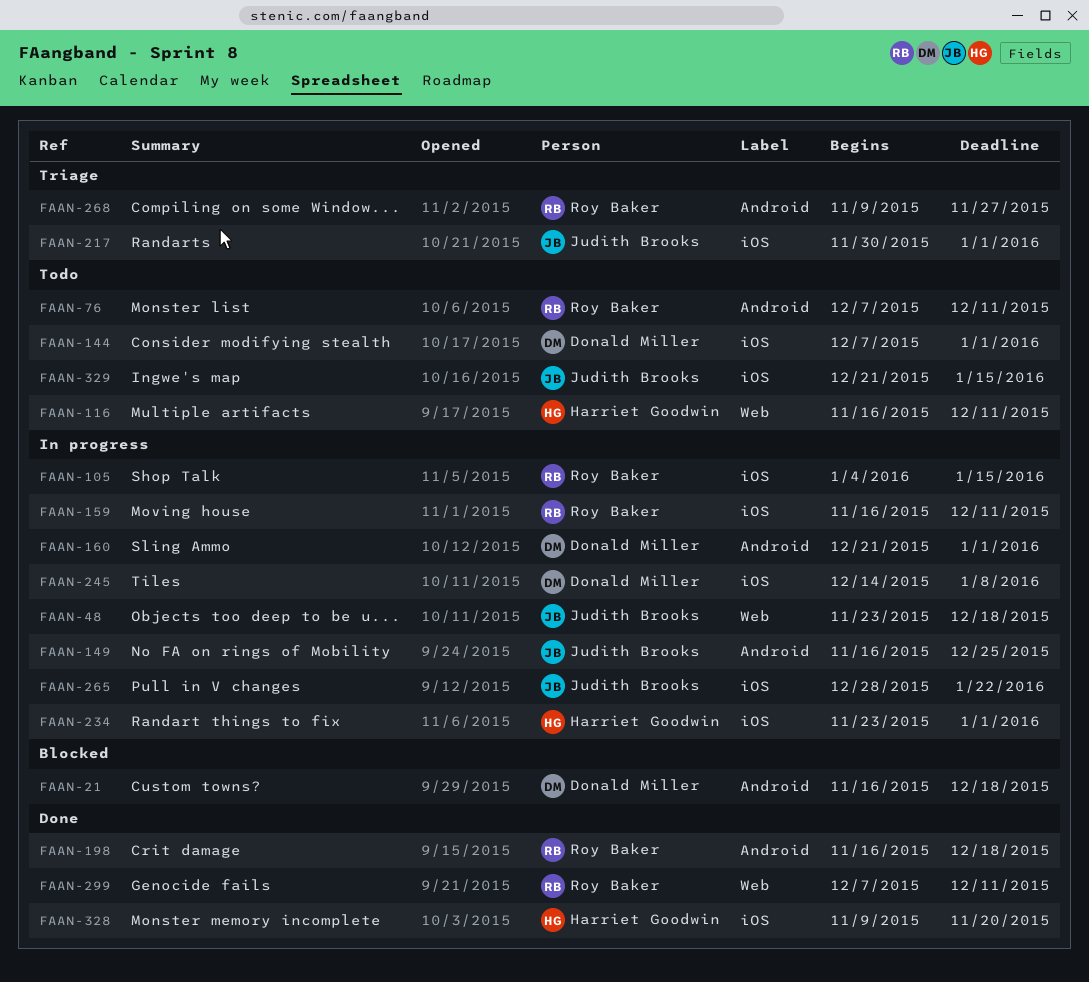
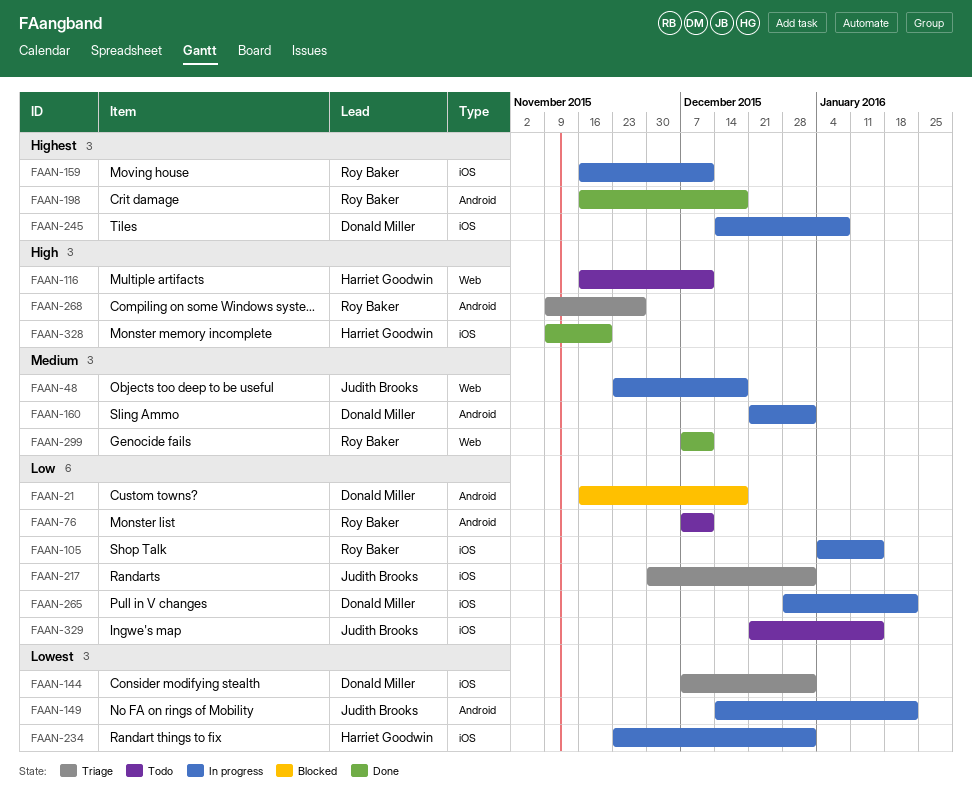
FAAN-144, status: Todo -> Triage
FAAN-149, start: Nov 16 -> Dec 14
FAAN-149, due: Dec 25 -> Jan 22
FAAN-265, owner: Judith Brooks -> Donald Miller

